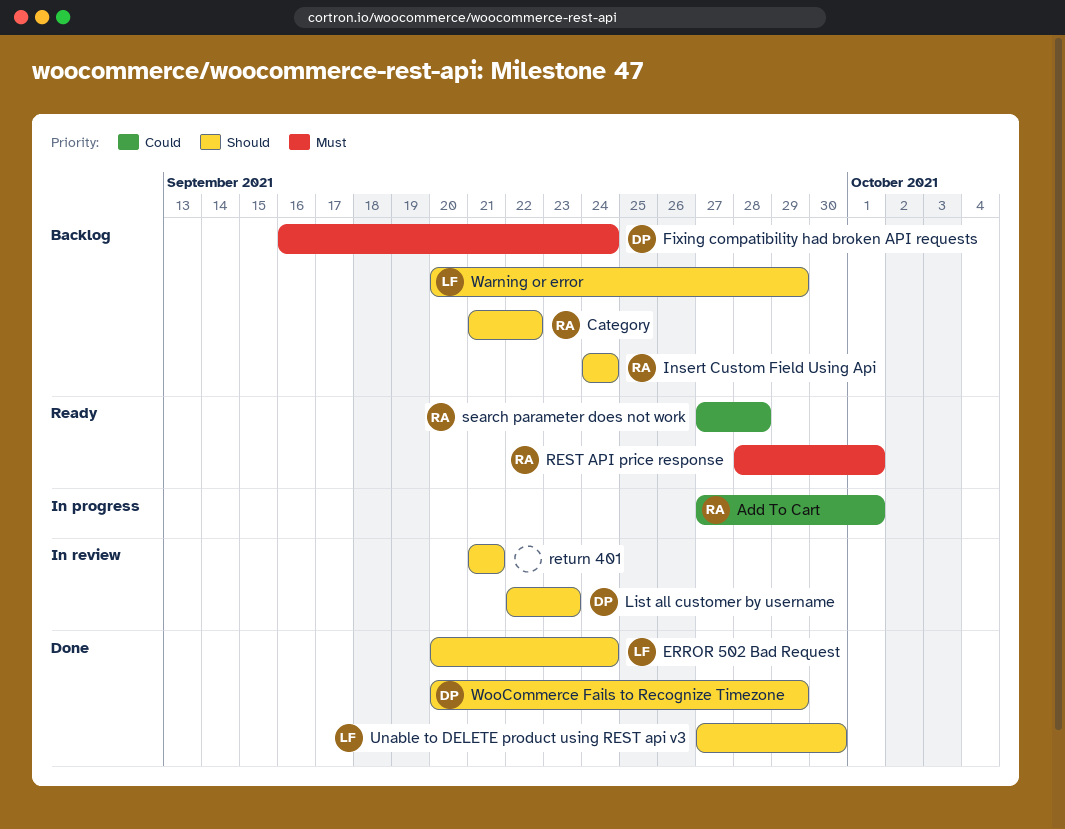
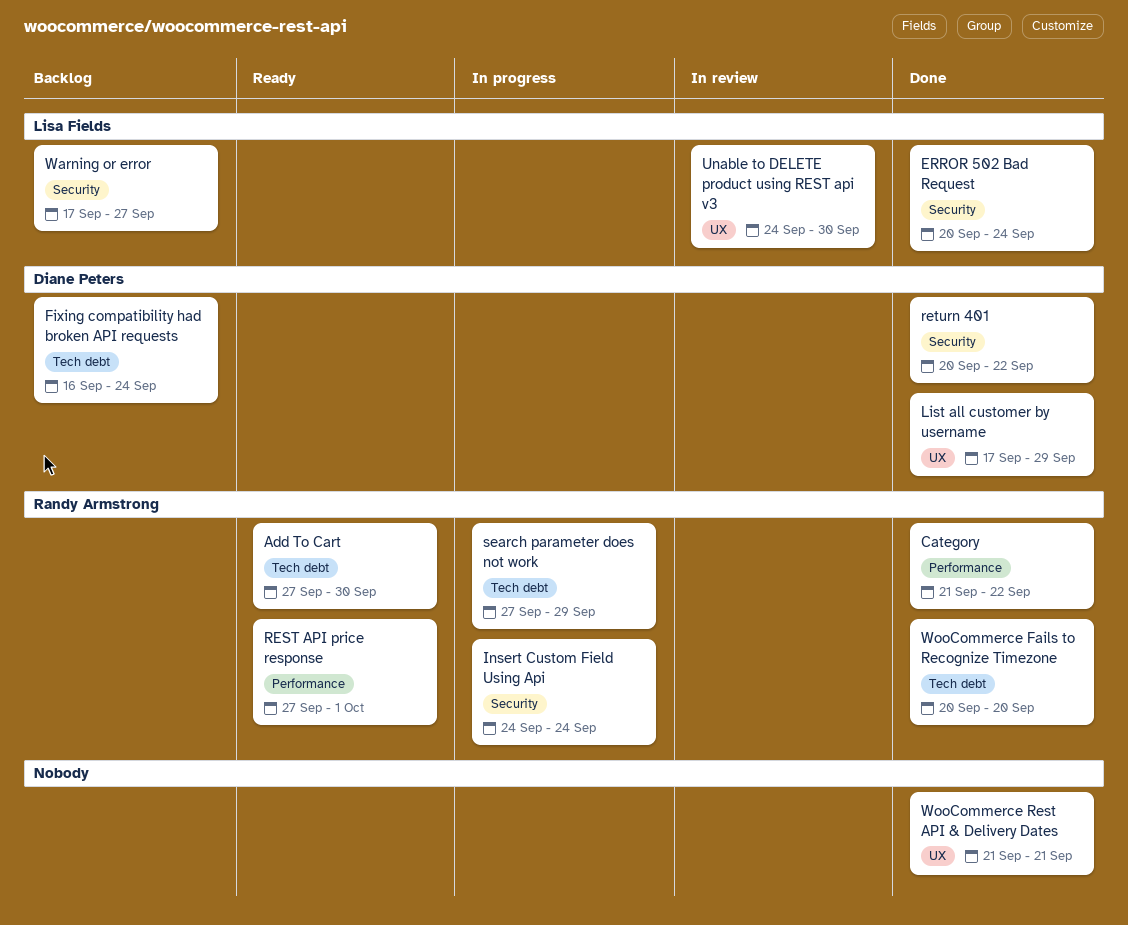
Add To Cart, status: In progress -> Ready
Add To Cart, due: Oct 1 -> Sep 30
Category, status: Backlog -> Done
Insert Custom Field Using Api, status: Backlog -> In progress
List all customer by username, status: In review -> Done
List all customer by username, start: Sep 22 -> Sep 17
List all customer by username, due: Sep 23 -> Sep 29
REST API price response, start: Sep 28 -> Sep 27
return 401, status: In review -> Done
return 401, owner: none -> Diane Peters
return 401, start: Sep 21 -> Sep 20
return 401, due: Sep 21 -> Sep 22
search parameter does not work, status: Ready -> In progress
search parameter does not work, due: Sep 28 -> Sep 29
Unable to DELETE product using REST api v3, status: Done -> In review
Unable to DELETE product using REST api v3, start: Sep 27 -> Sep 24
Warning or error, start: Sep 20 -> Sep 17
Warning or error, due: Sep 29 -> Sep 27
WooCommerce Fails to Recognize Timezone, owner: Diane Peters -> Randy Armstrong
WooCommerce Fails to Recognize Timezone, due: Sep 29 -> Sep 20
WooCommerce Rest API & Delivery Dates: none -> present

